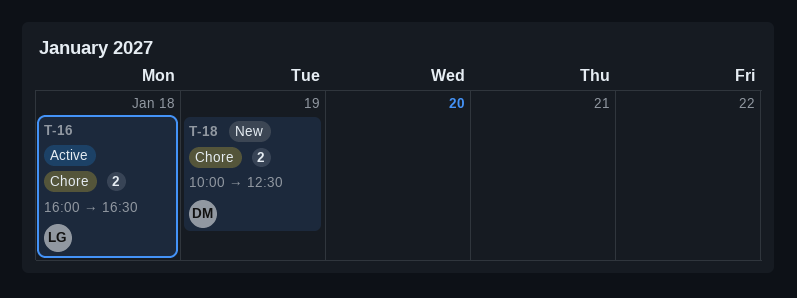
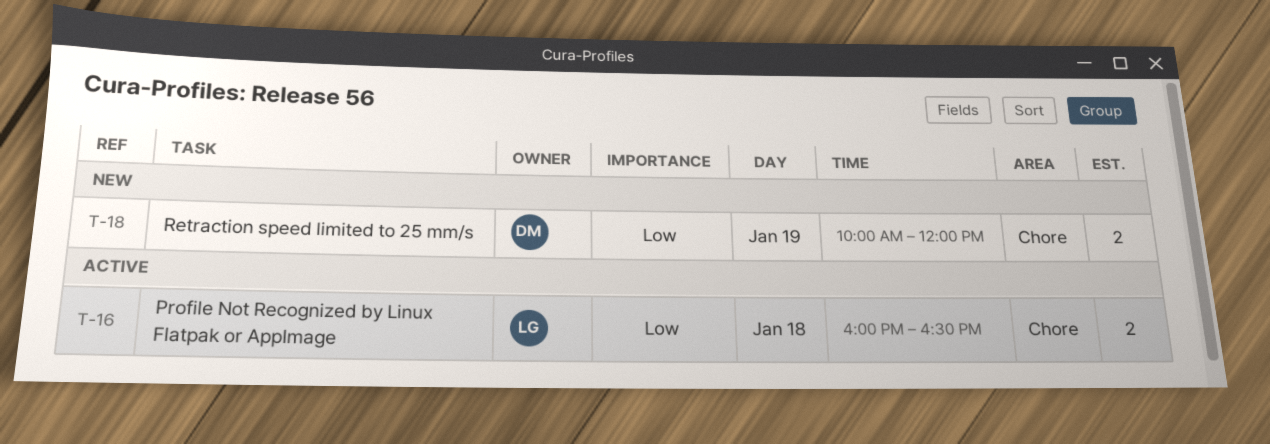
T-18, ends: 12:30 -> 12:00

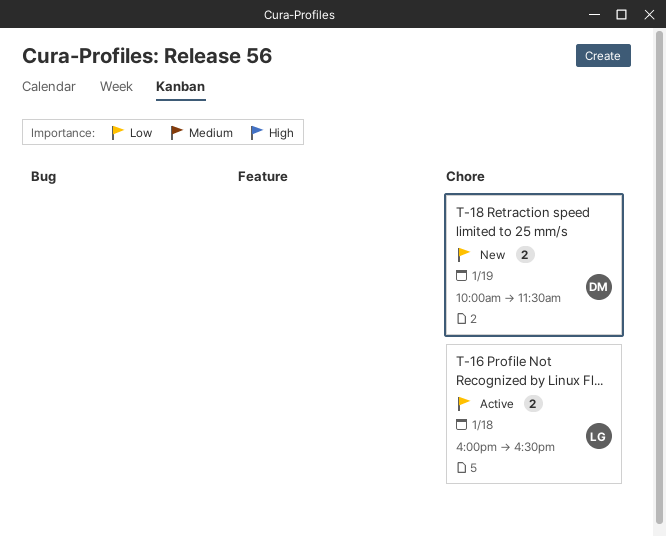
T-18, ends: 12:00 -> 11:30

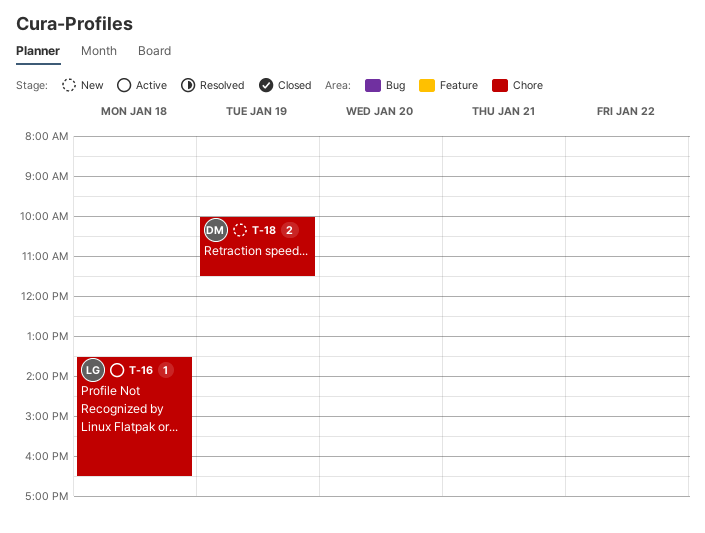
T-16, estimate: 2 -> 1
T-16, begins: 16:00 -> 13:30

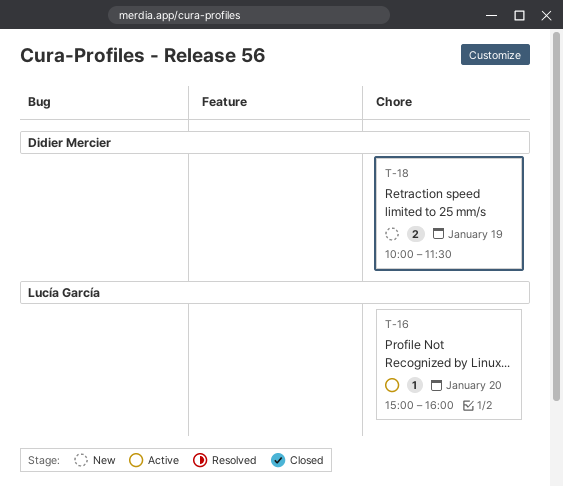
T-16, day: Jan 18 -> Jan 20
T-16, begins: 13:30 -> 15:00
T-16, ends: 16:30 -> 16:00

